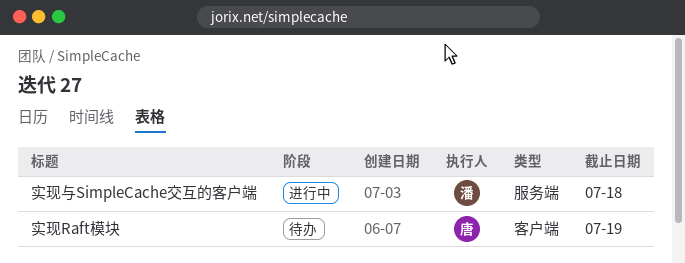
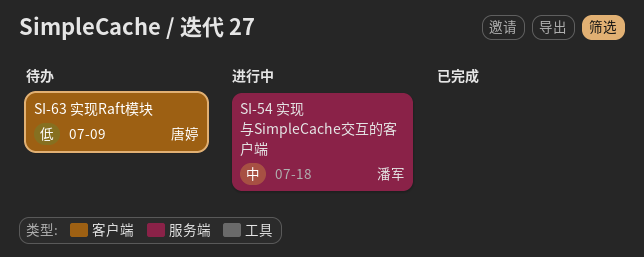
实现Raft模块, due: Jul 19 -> Jul 9

